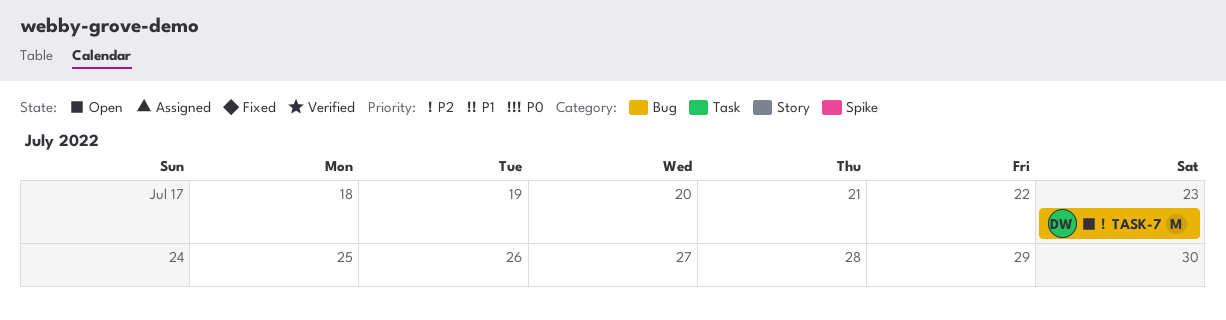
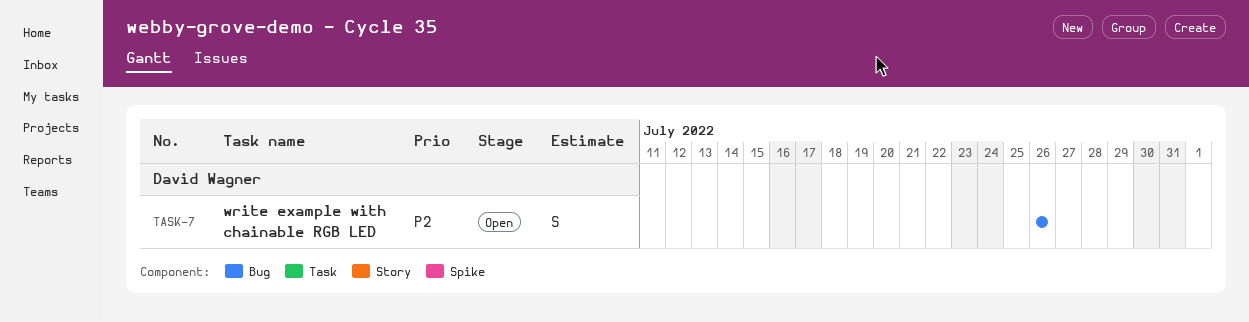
TASK-7, estimate: M -> S
TASK-7, start: Jul 23 -> Jul 26
TASK-7, due: Jul 23 -> Jul 26

